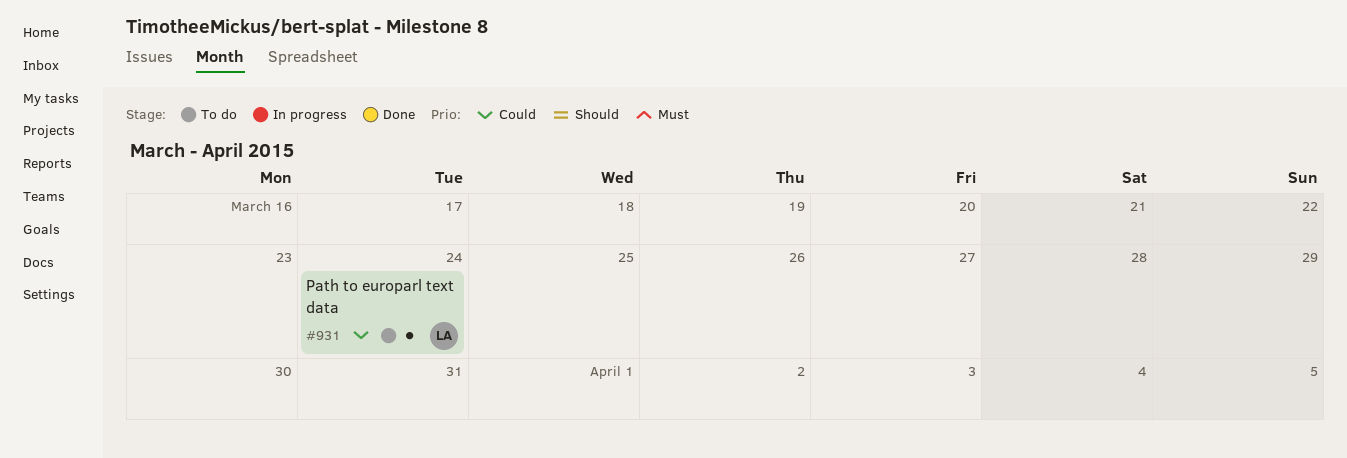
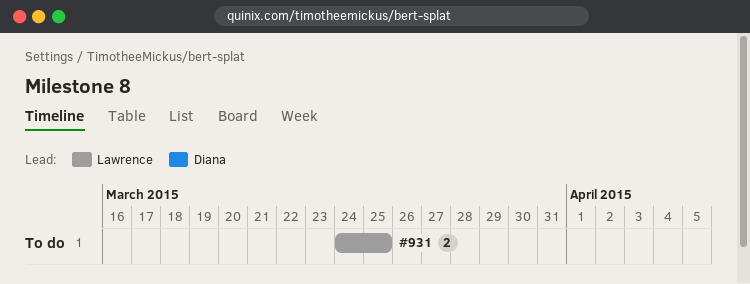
#931, estimate: 1 -> 2
#931, due: Mar 24 -> Mar 25

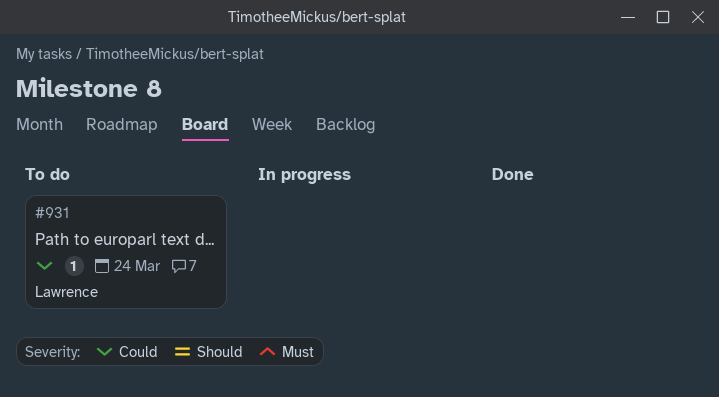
#931, estimate: 2 -> 1
#931, due: Mar 25 -> Mar 24

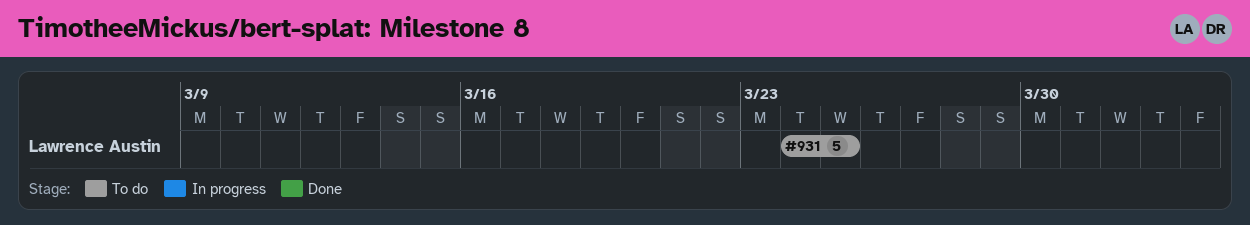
#931, estimate: 1 -> 5
#931, due: Mar 24 -> Mar 25

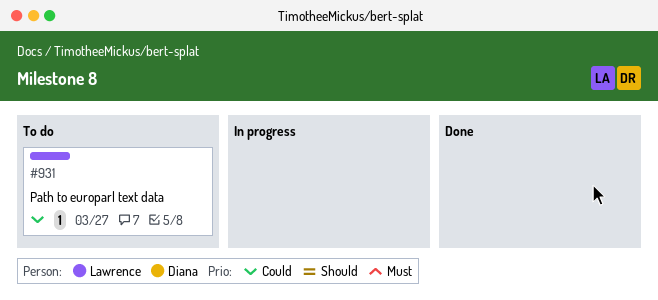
#931, estimate: 5 -> 1
#931, due: Mar 25 -> Mar 27

